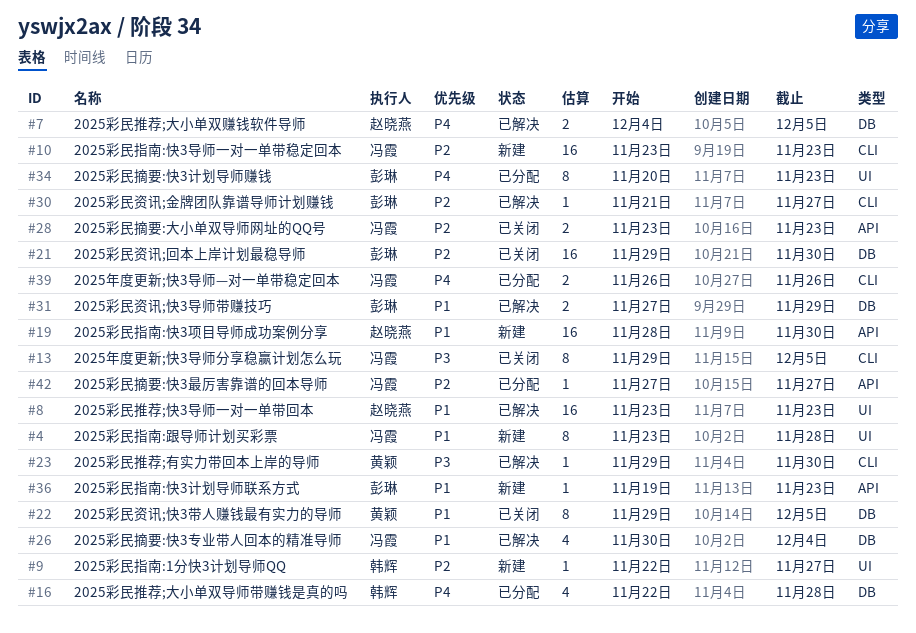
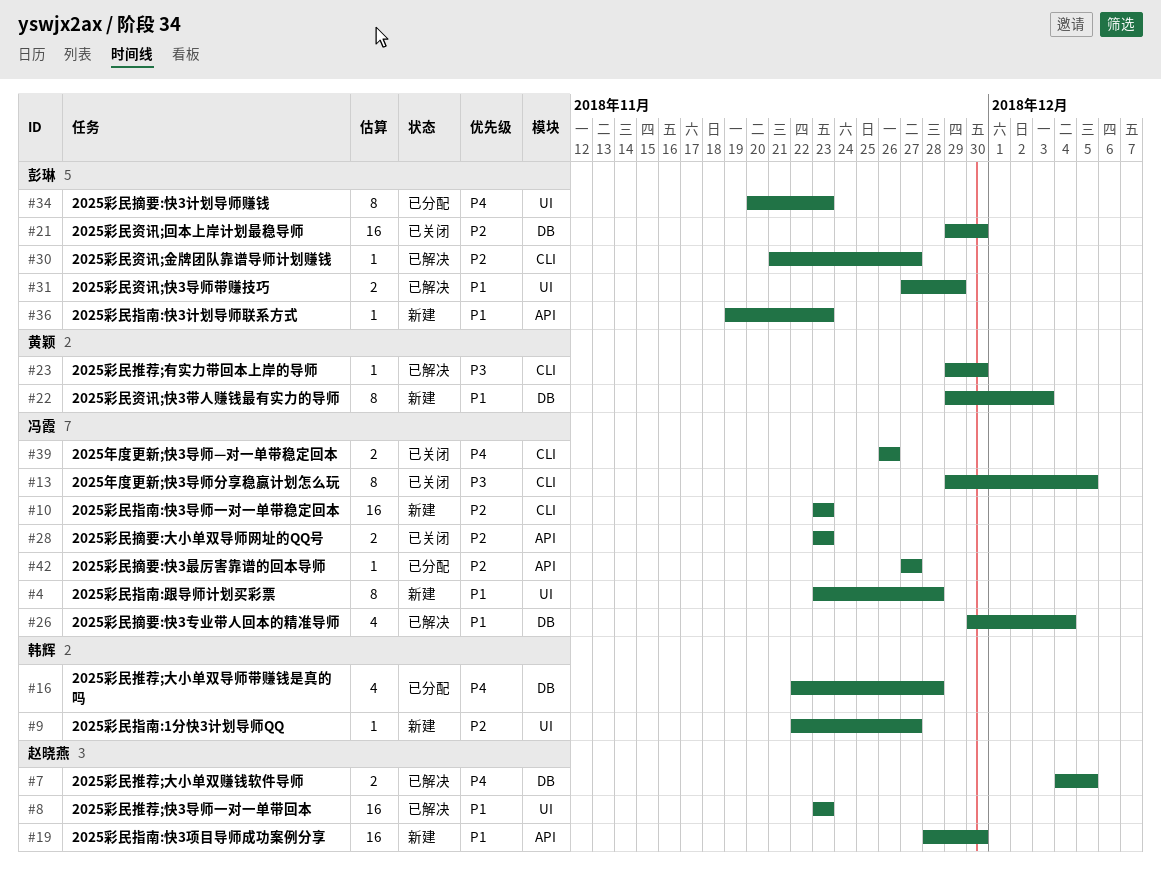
#22, status: 已关闭 -> 新建
#22, due: Dec 5 -> Dec 3
#31, label: DB -> UI
#39, status: 已分配 -> 已关闭

